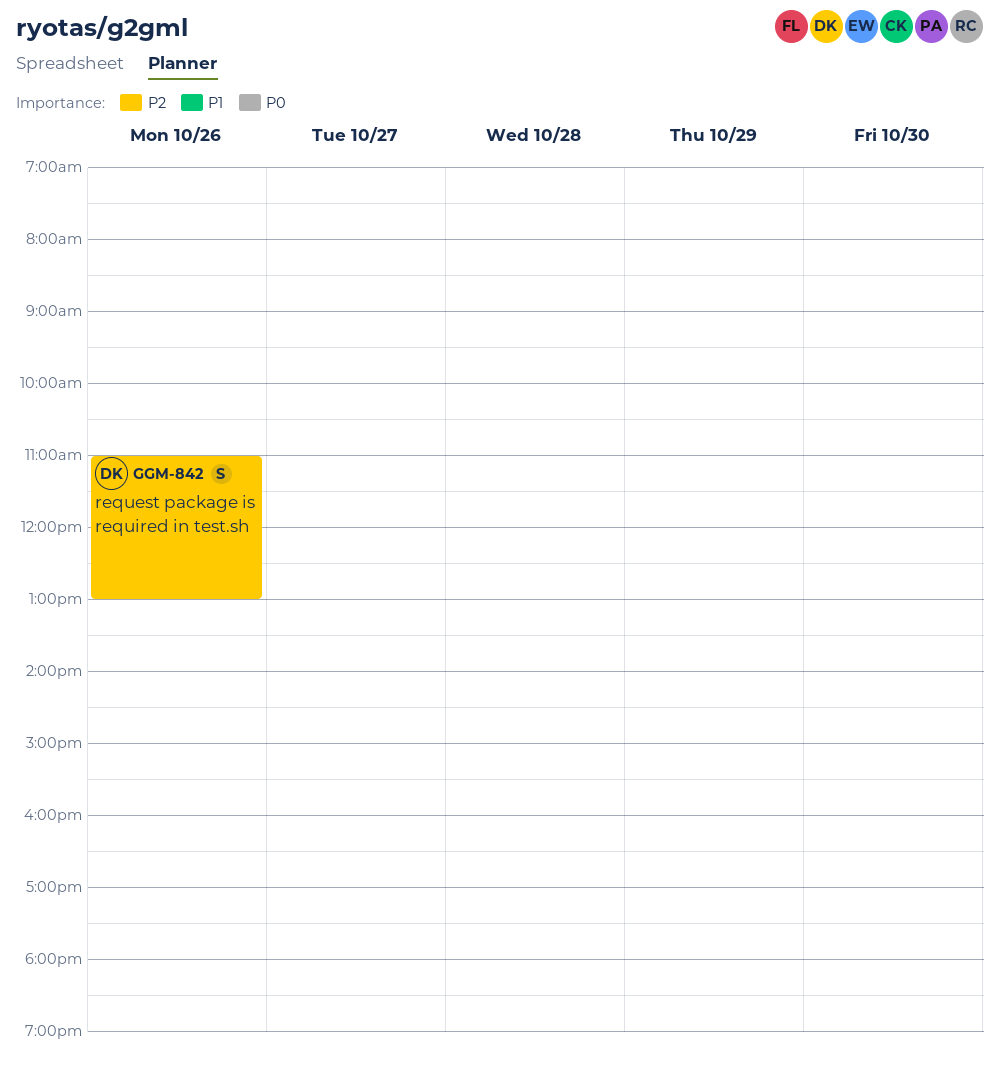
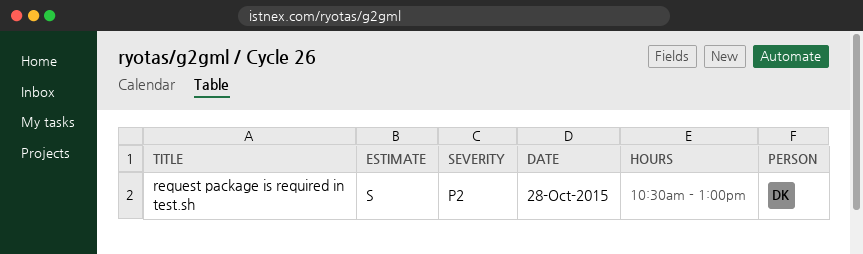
request package is required in test.sh, day: Oct 26 -> Oct 28
request package is required in test.sh, begins: 11:00 -> 10:30

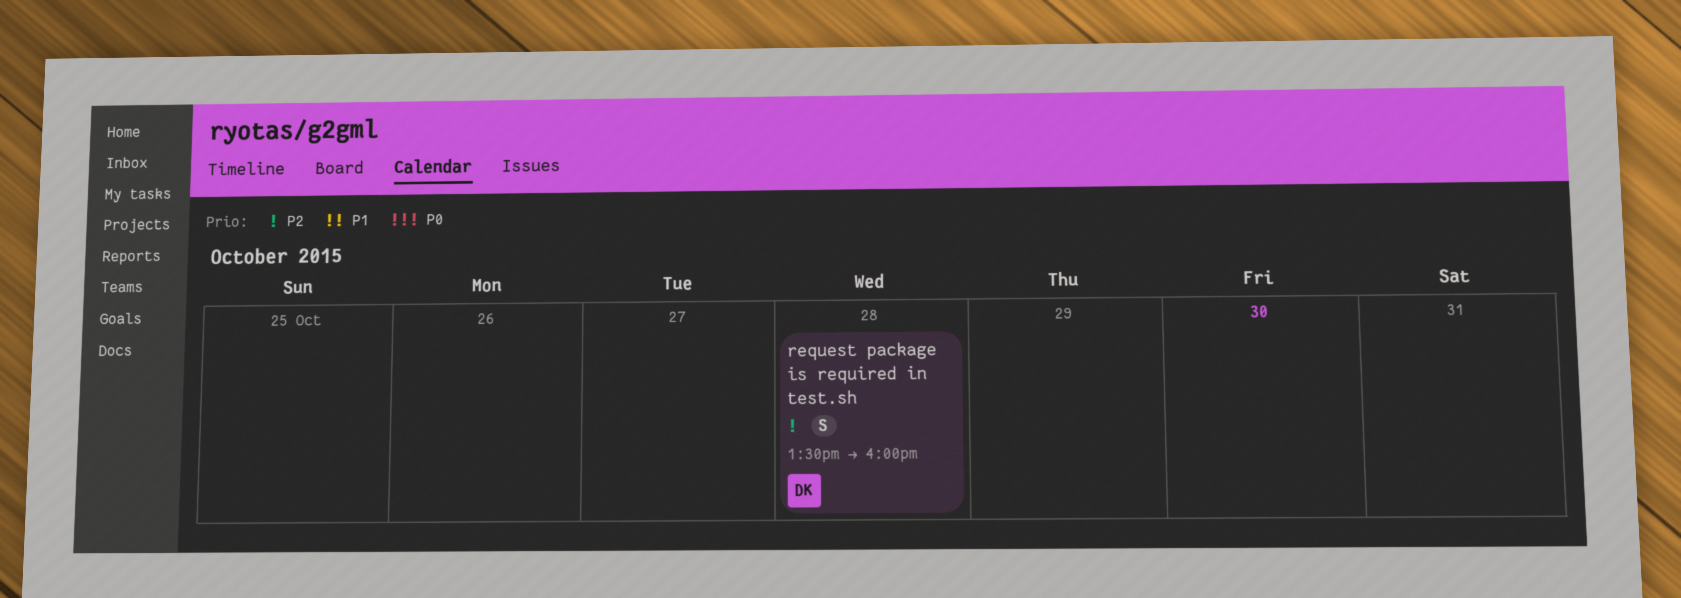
request package is required in test.sh, begins: 10:30 -> 13:30
request package is required in test.sh, ends: 13:00 -> 16:00

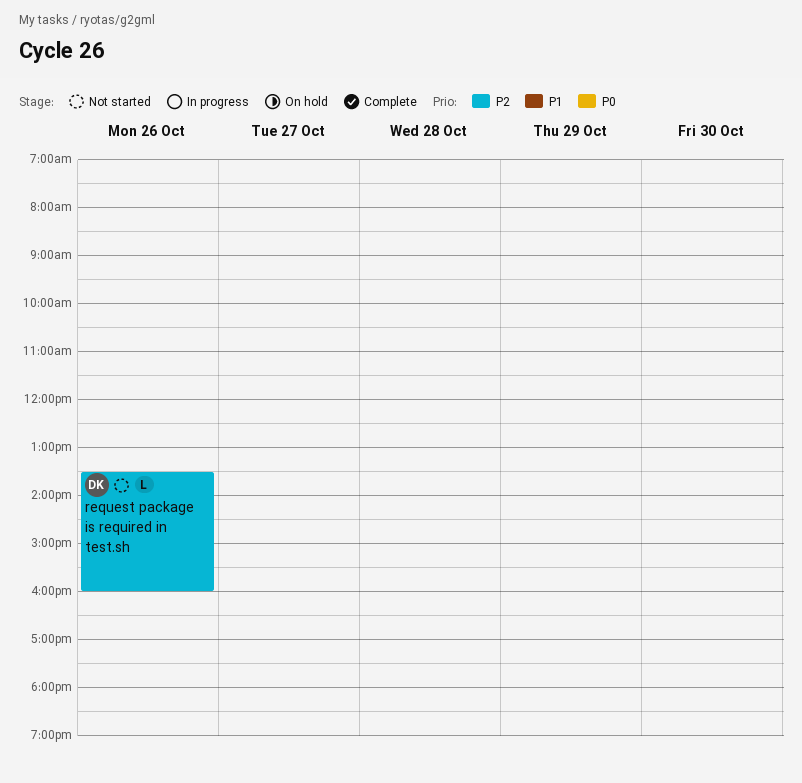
request package is required in test.sh, estimate: S -> L
request package is required in test.sh, day: Oct 28 -> Oct 26

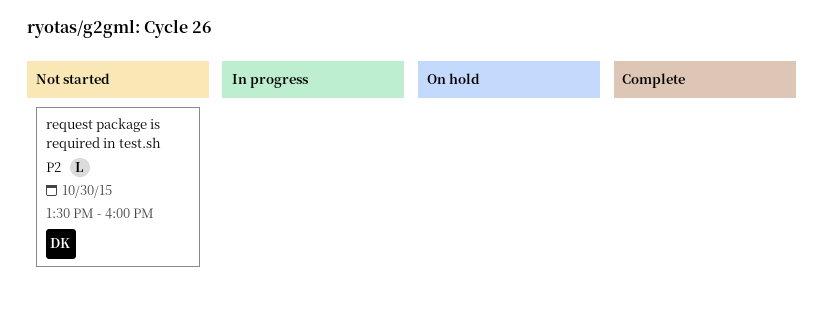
request package is required in test.sh, day: Oct 26 -> Oct 30

